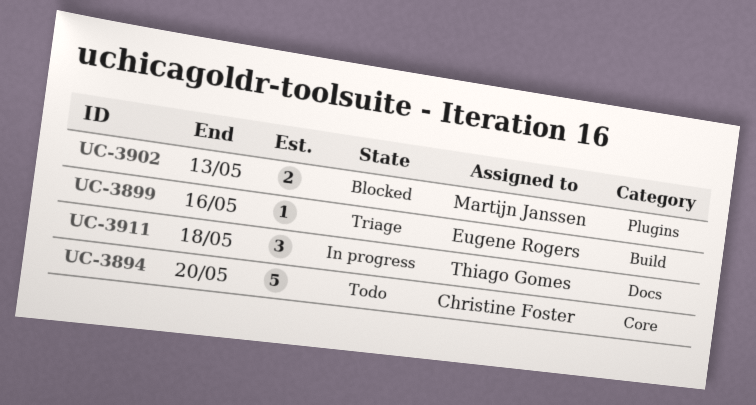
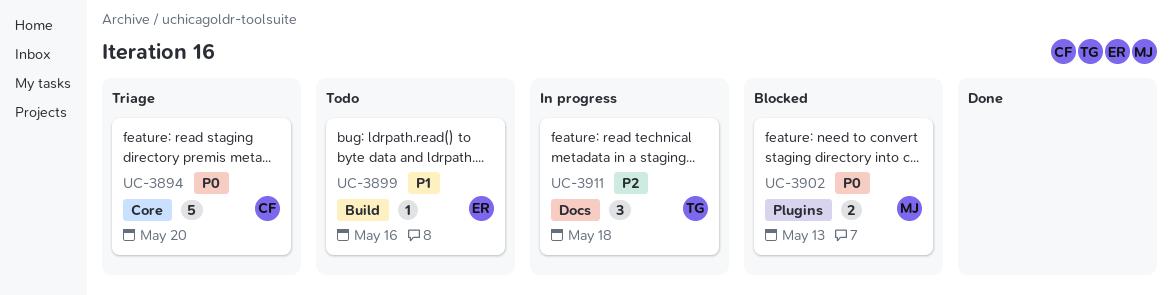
UC-3894, status: Todo -> Triage
UC-3899, status: Triage -> Todo

